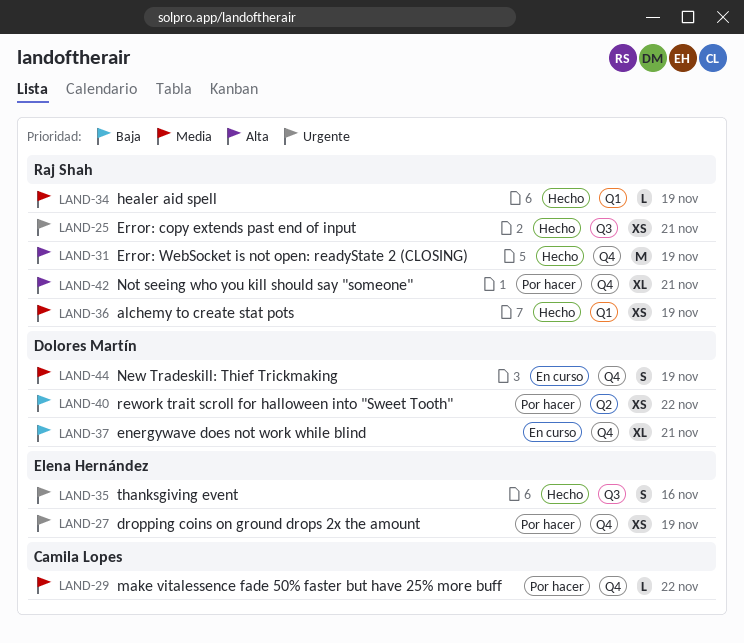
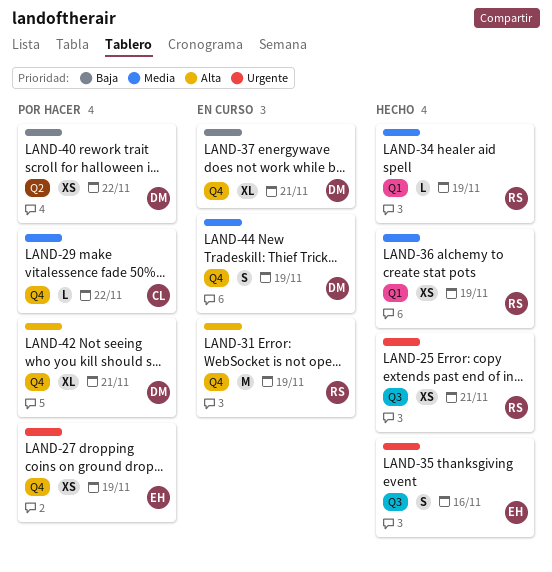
LAND-31, status: Hecho -> En curso
LAND-42, owner: Raj Shah -> Dolores Martín

